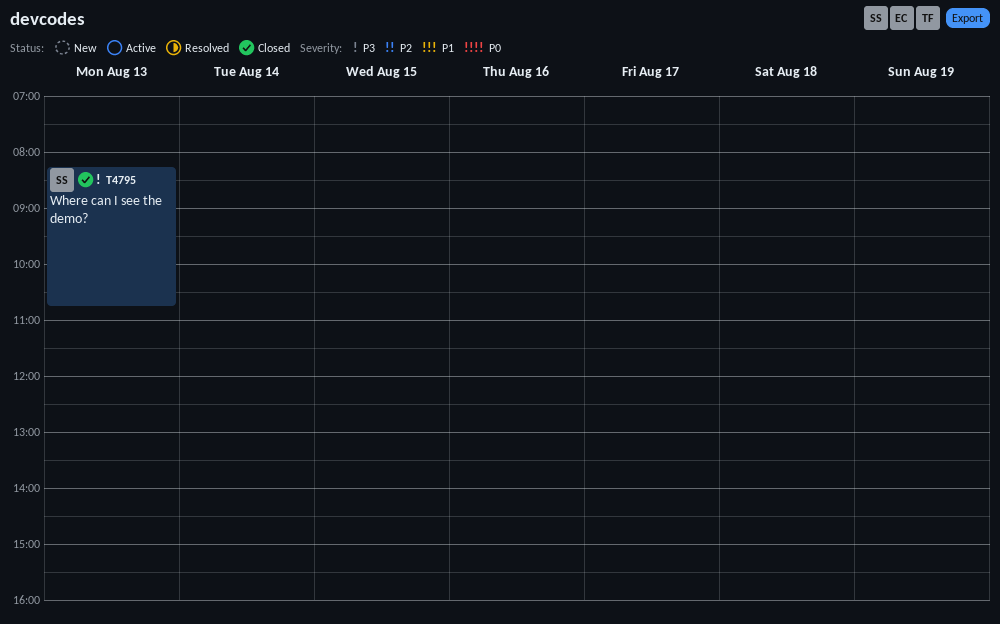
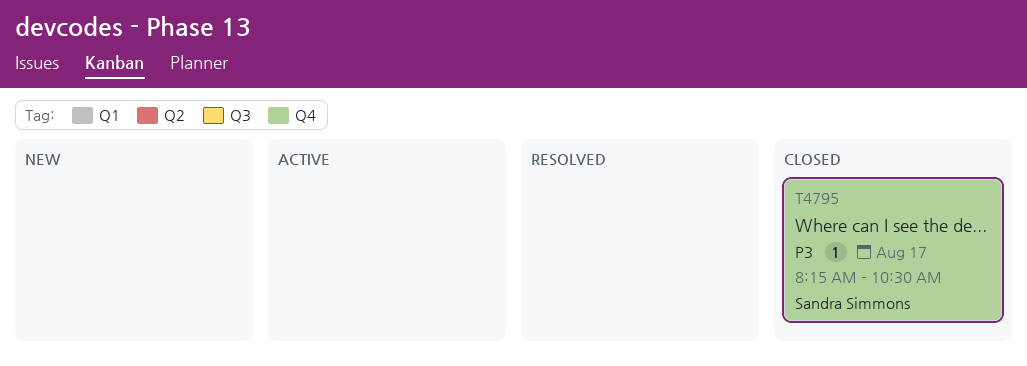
T4795, day: Aug 13 -> Aug 17
T4795, ends: 10:45 -> 10:30

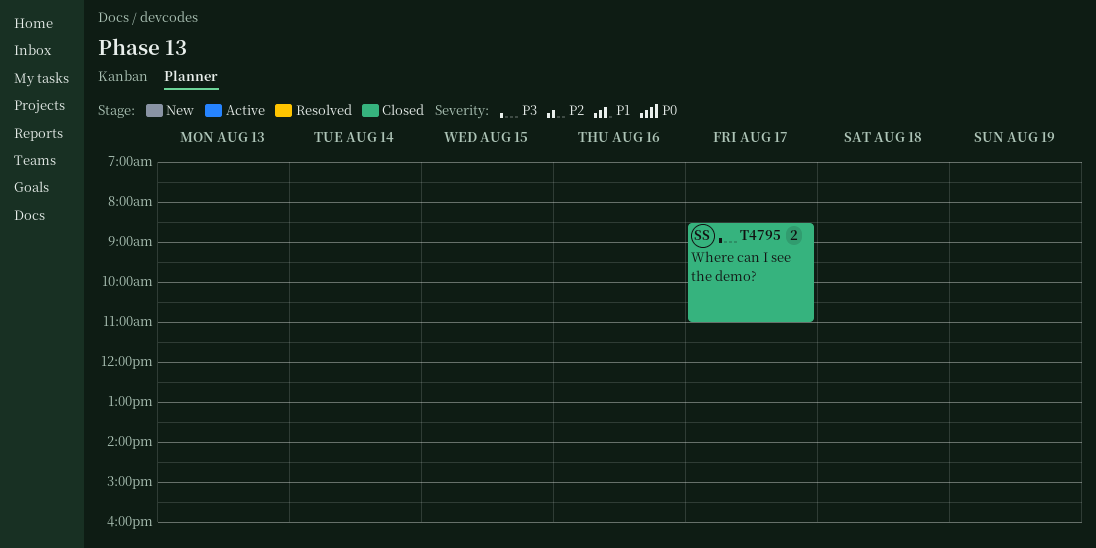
T4795, estimate: 1 -> 2
T4795, begins: 08:15 -> 08:30
T4795, ends: 10:30 -> 11:00

